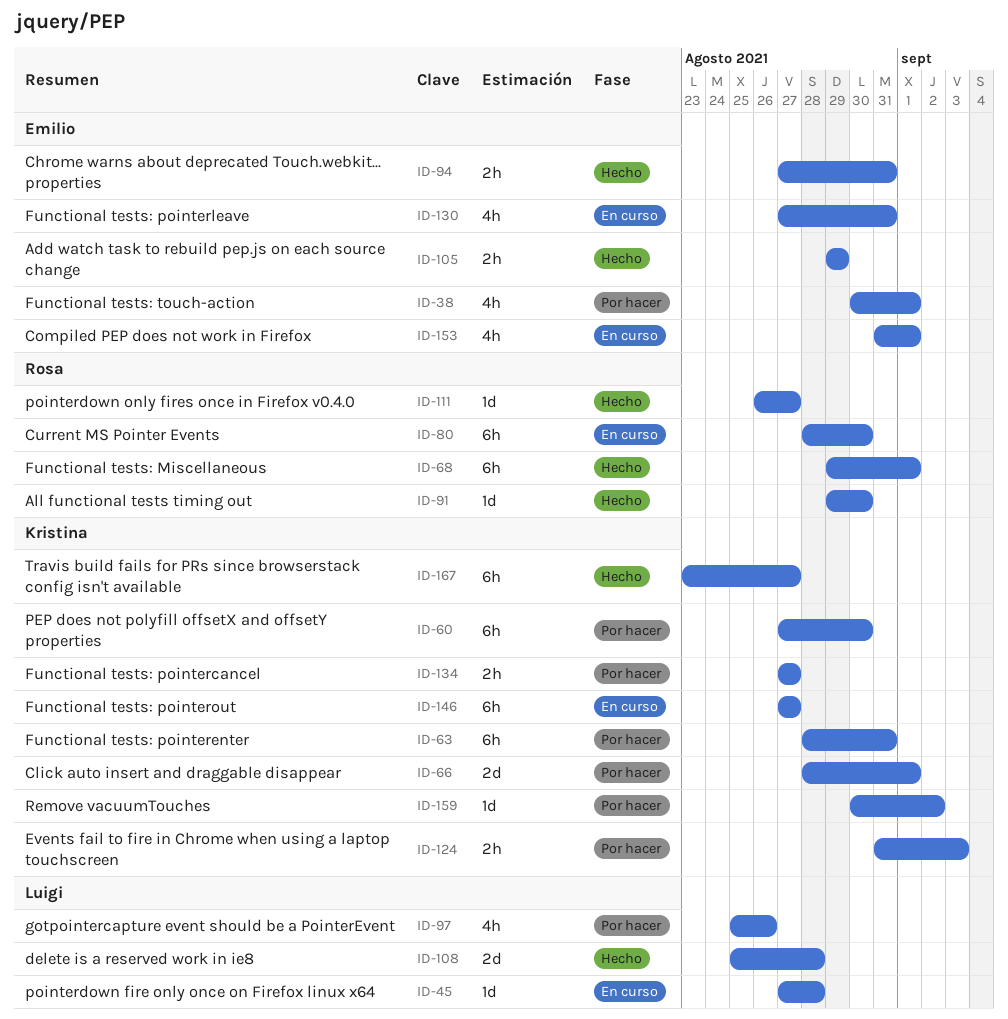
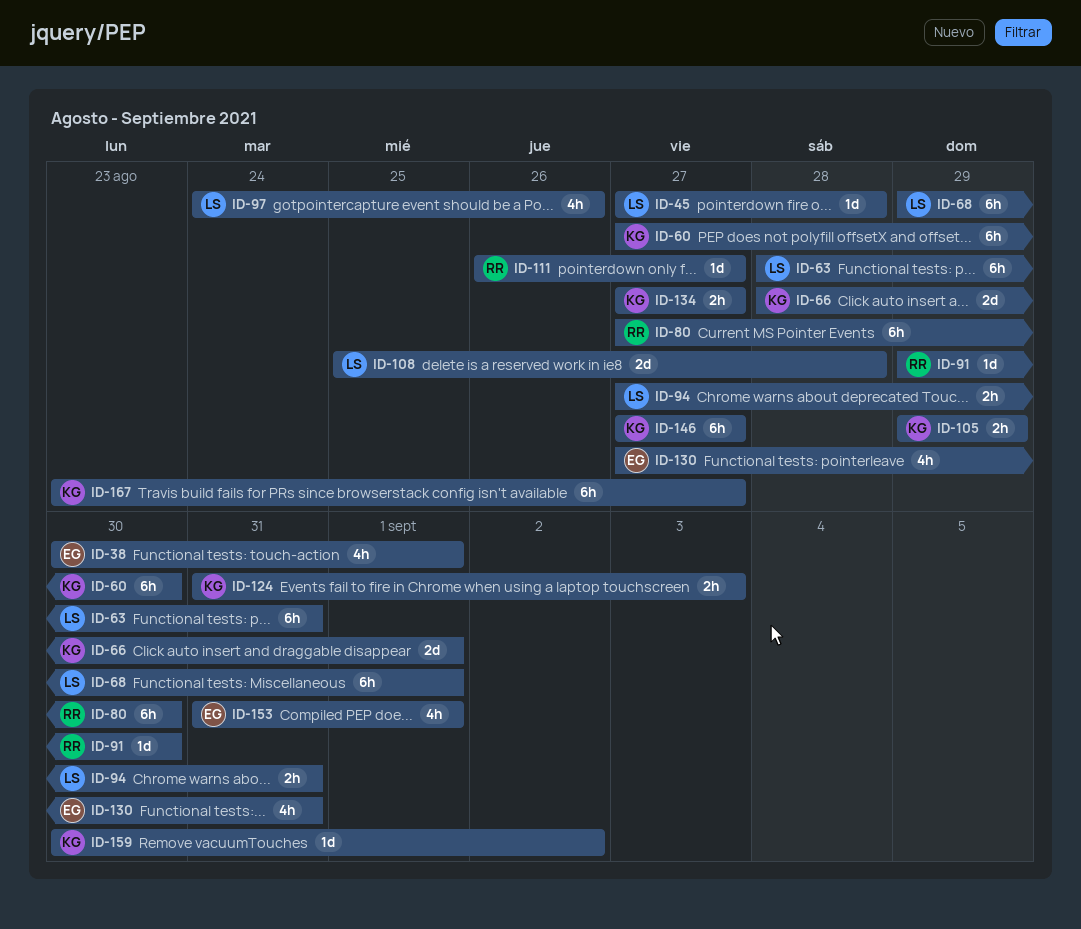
ID-63, owner: Kristina -> Luigi
ID-68, owner: Rosa -> Luigi
ID-80, start: Aug 28 -> Aug 27
ID-94, owner: Emilio -> Luigi
ID-97, start: Aug 25 -> Aug 24
ID-105, owner: Emilio -> Kristina

